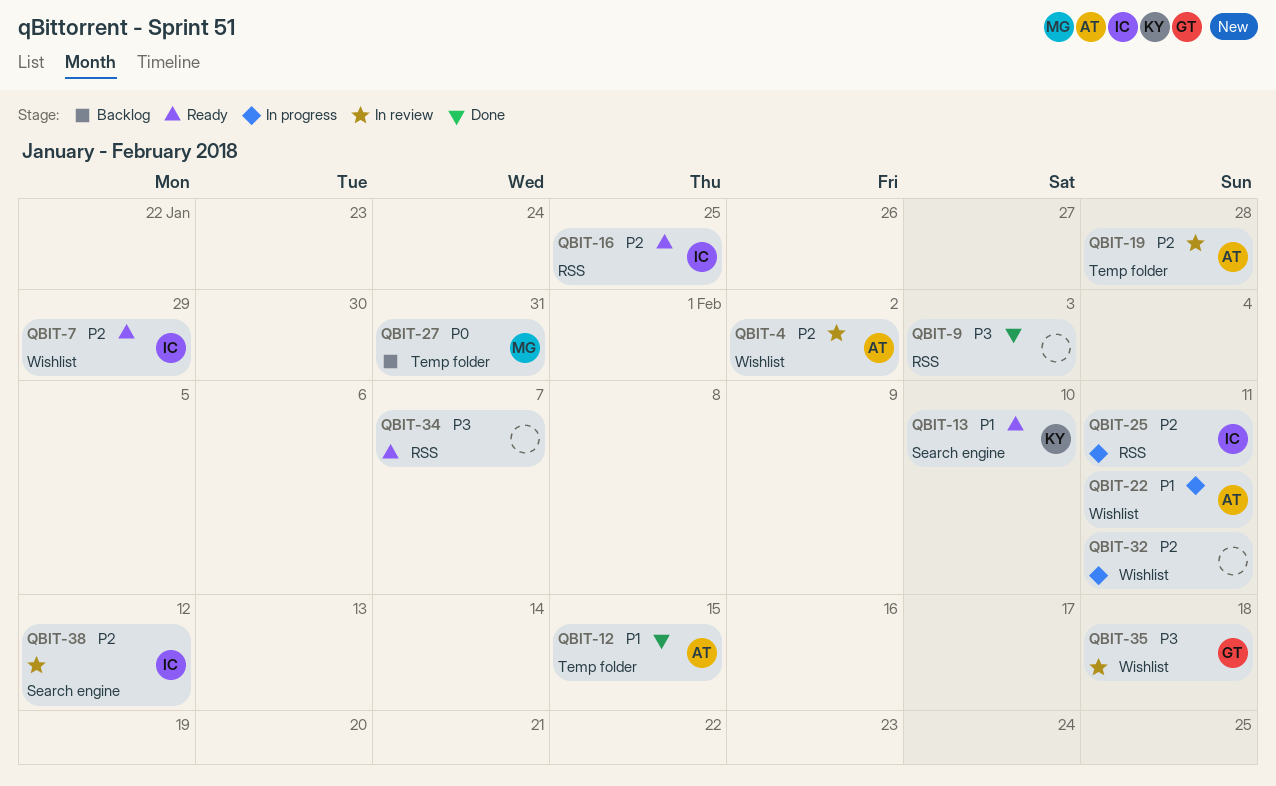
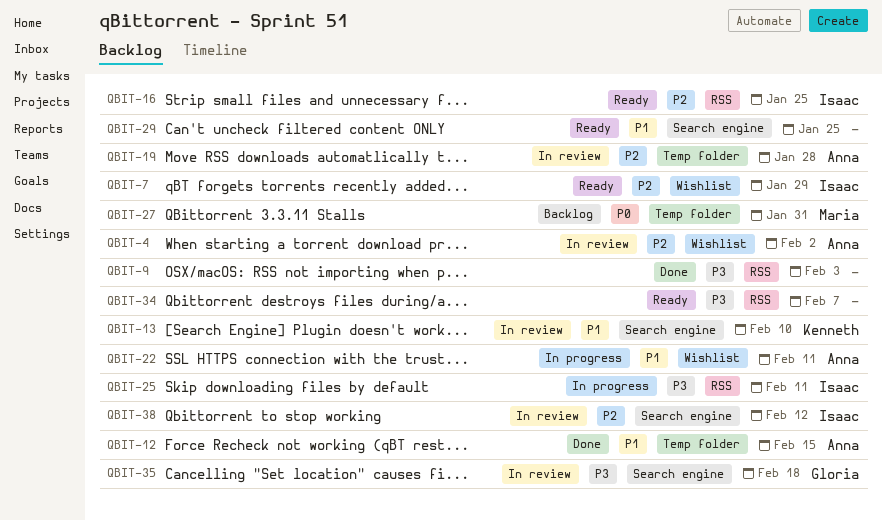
QBIT-13, status: Ready -> In review
QBIT-25, priority: P2 -> P3
QBIT-29: none -> present
QBIT-32: present -> none
QBIT-35, label: Wishlist -> Search engine

